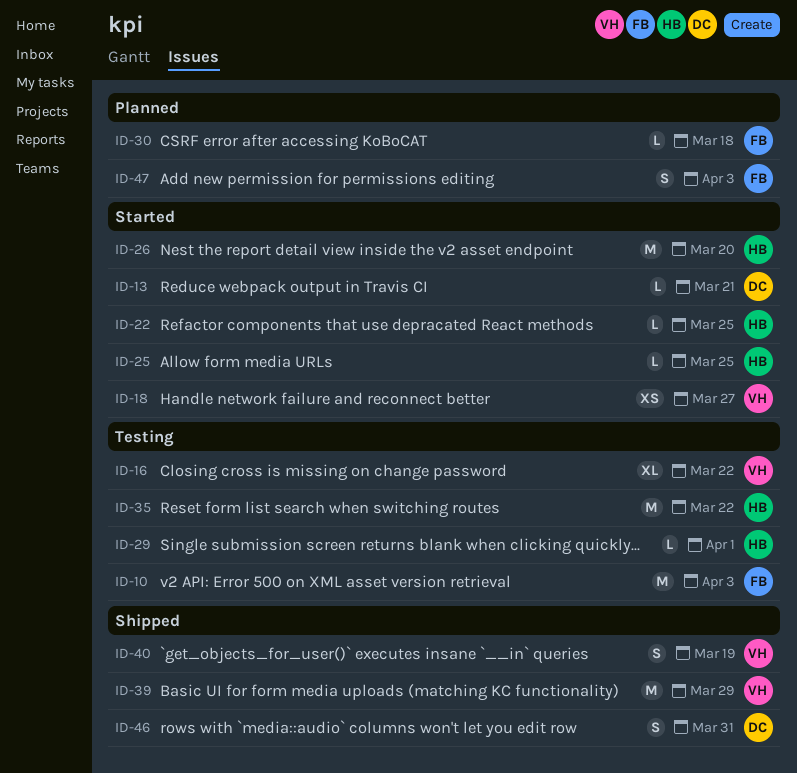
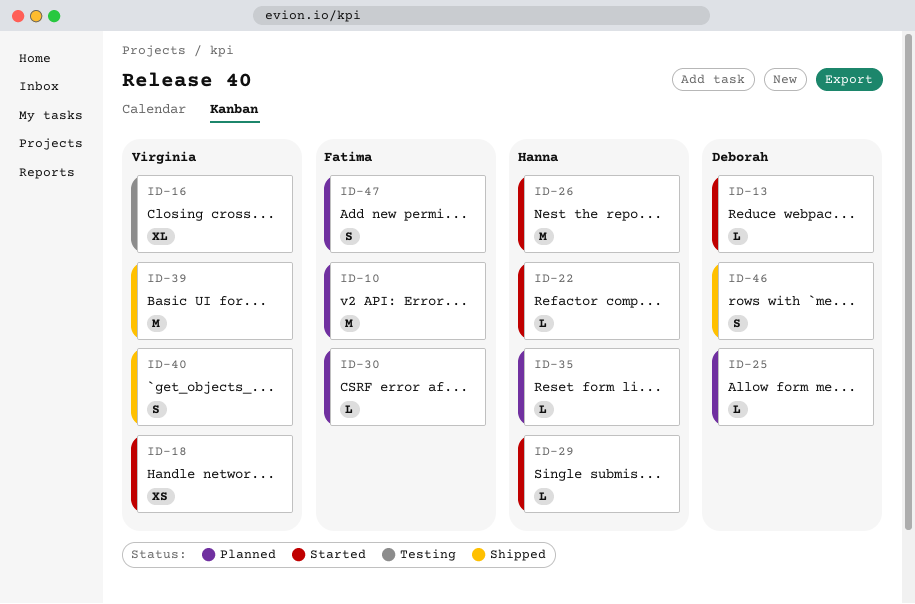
ID-10, status: Testing -> Planned
ID-25, status: Started -> Planned
ID-25, owner: Hanna -> Deborah
ID-29, status: Testing -> Started
ID-35, status: Testing -> Planned
ID-35, estimate: M -> L

